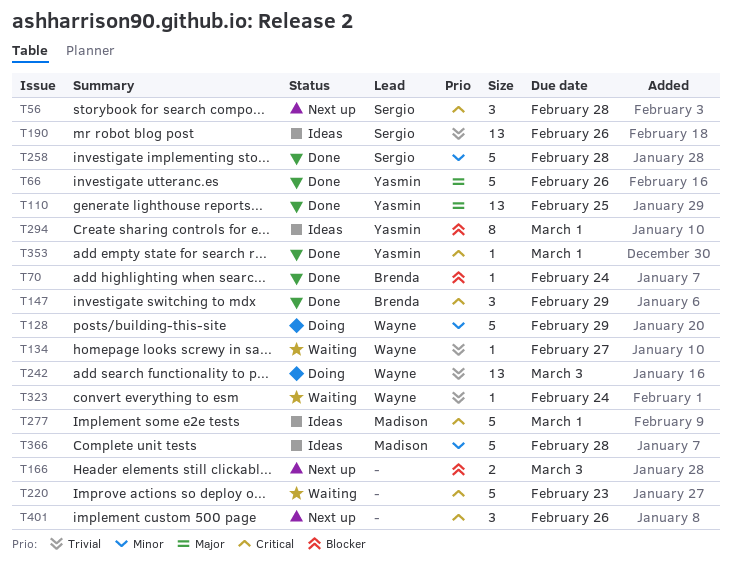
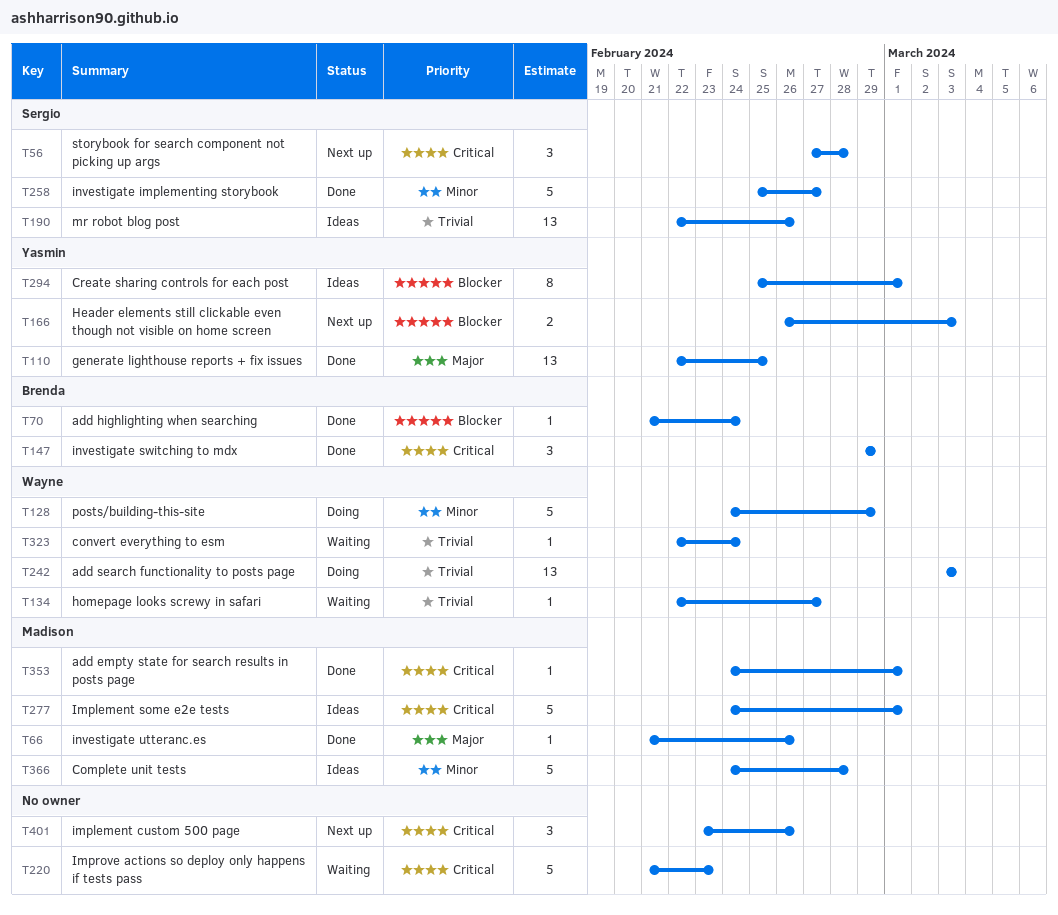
T66, owner: Yasmin -> Madison
T66, estimate: 5 -> 1
T166, owner: none -> Yasmin
T258, due: Feb 28 -> Feb 27
T353, owner: Yasmin -> Madison

